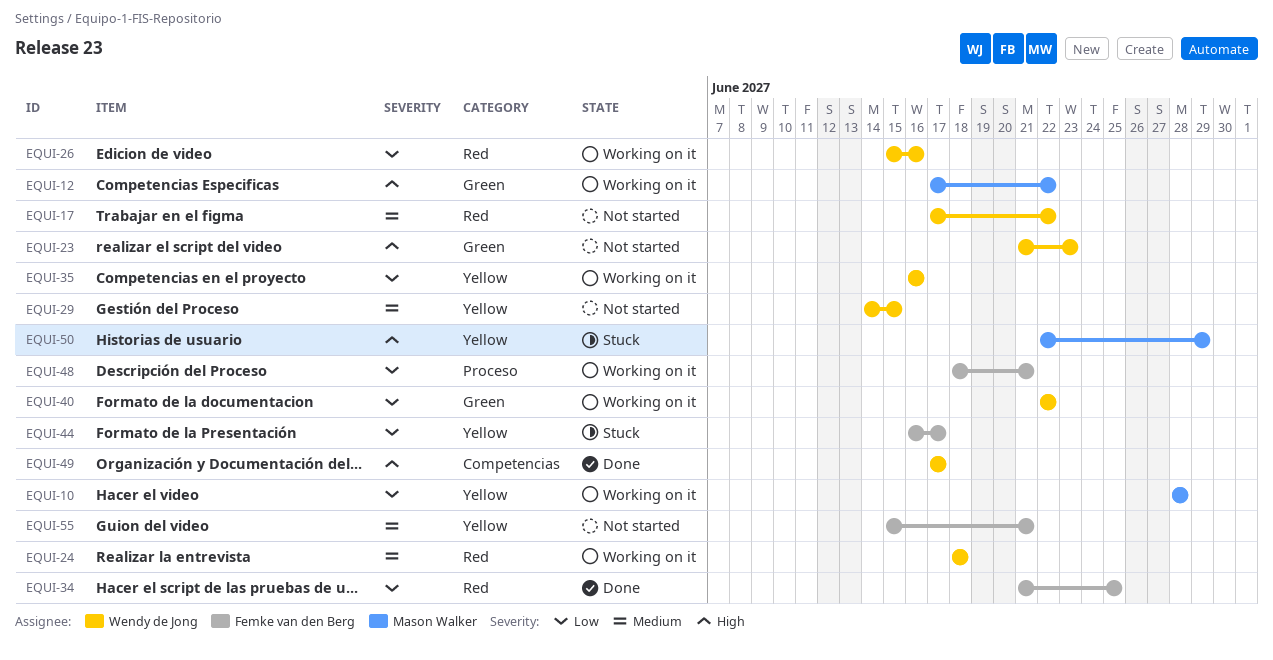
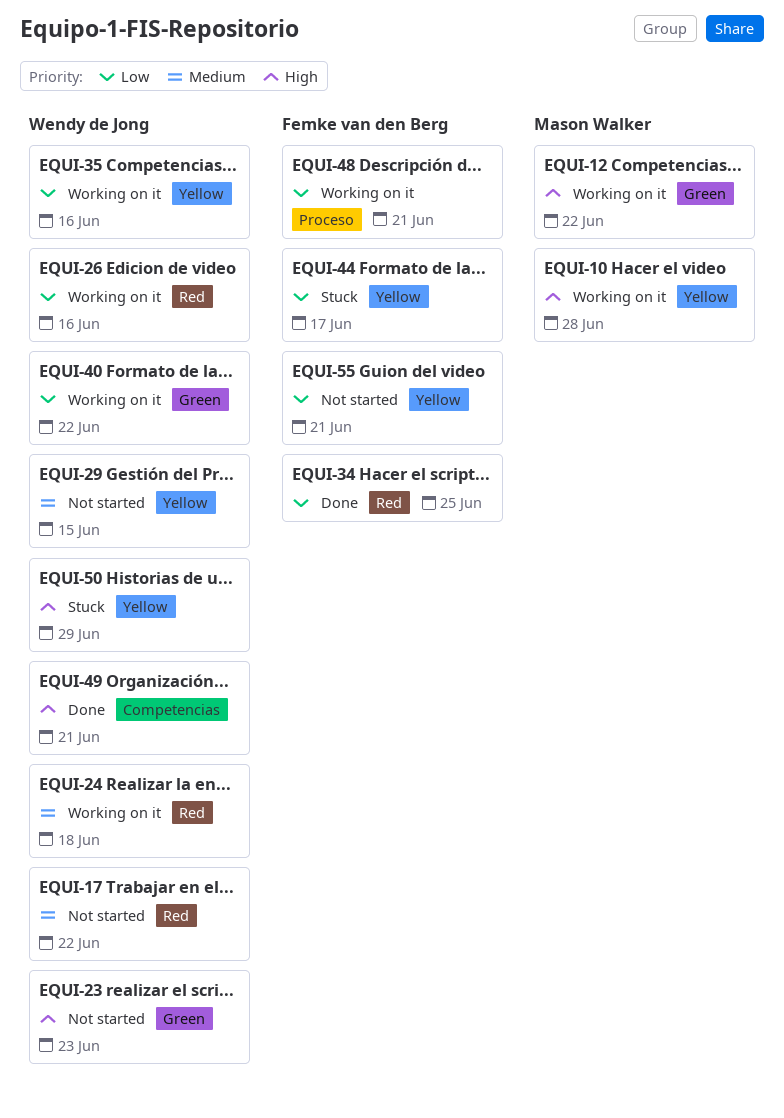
EQUI-10, priority: Low -> High
EQUI-49, due: Jun 17 -> Jun 21
EQUI-50, owner: Mason Walker -> Wendy de Jong
EQUI-55, priority: Medium -> Low

